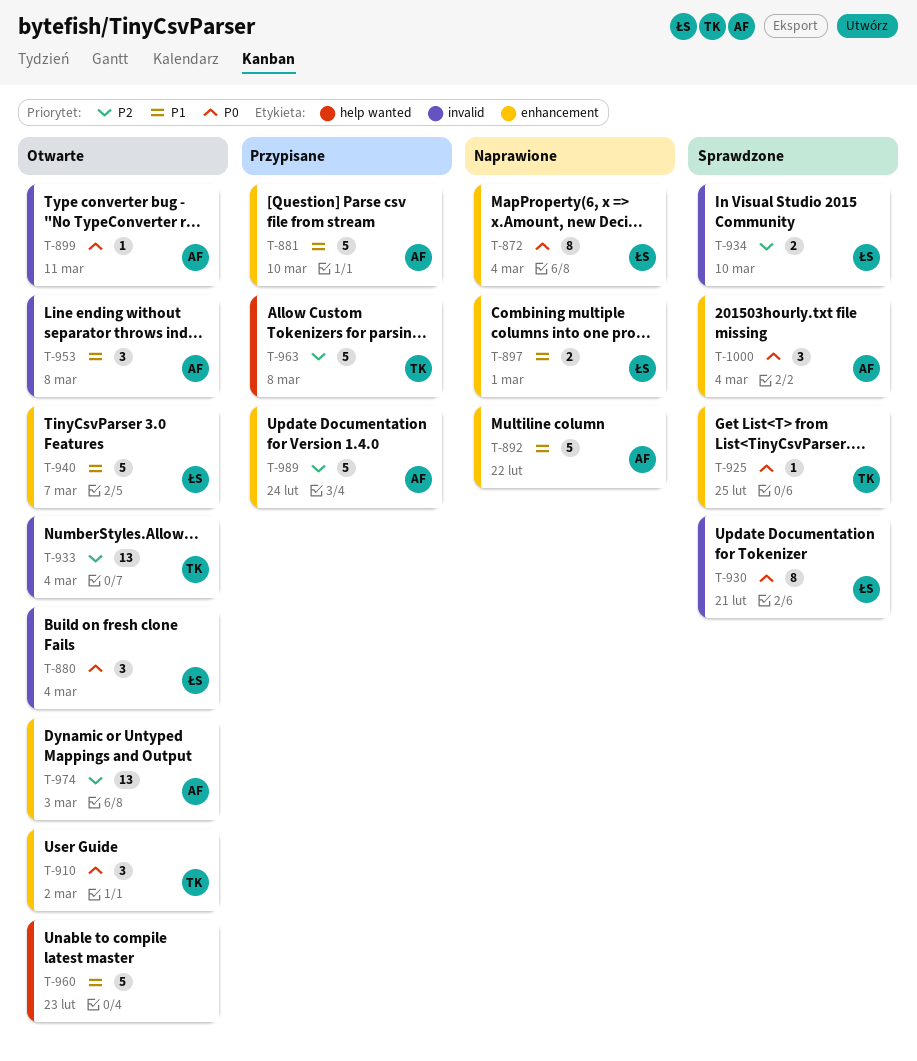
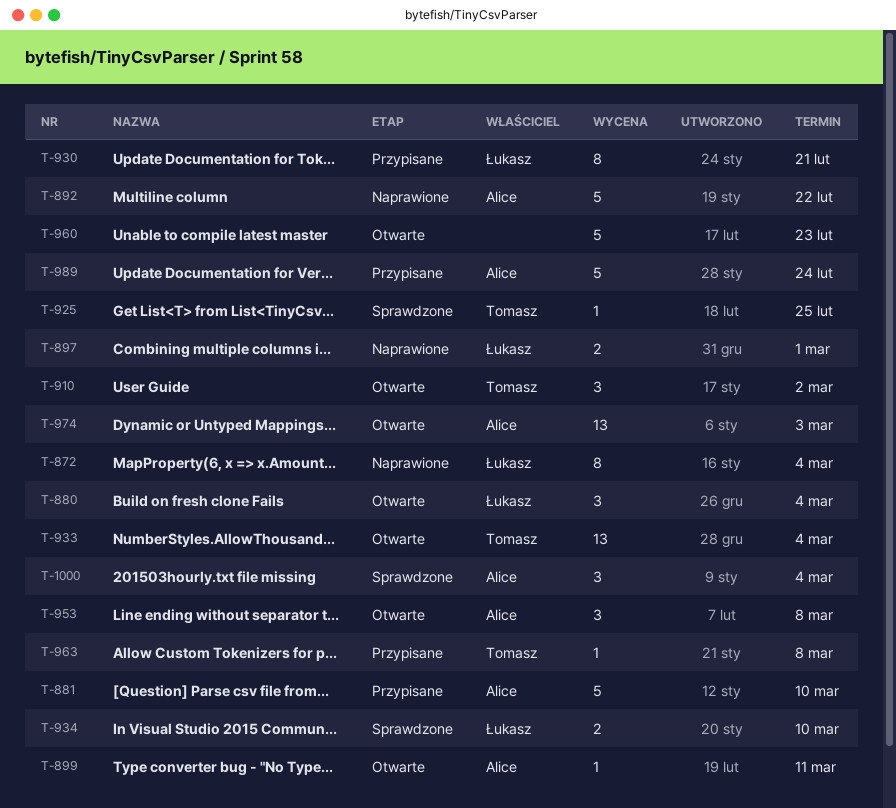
T-930, status: Sprawdzone -> Przypisane
T-940: present -> none
T-963, estimate: 5 -> 1

